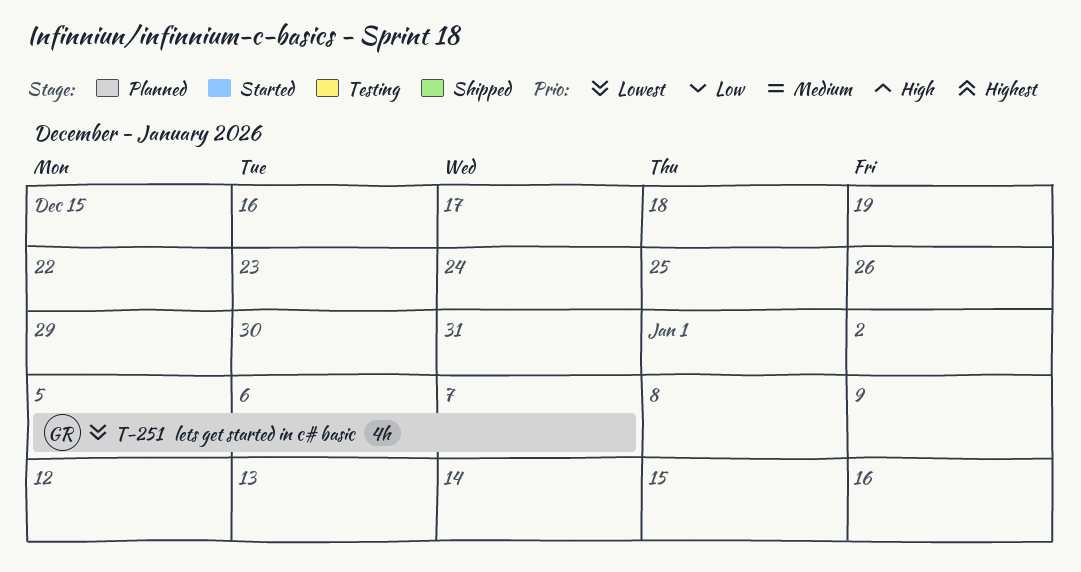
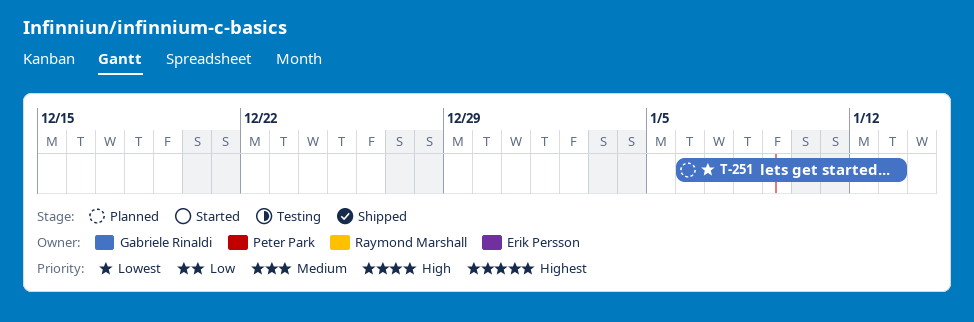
T-251, start: Jan 5 -> Jan 6
T-251, due: Jan 7 -> Jan 13

